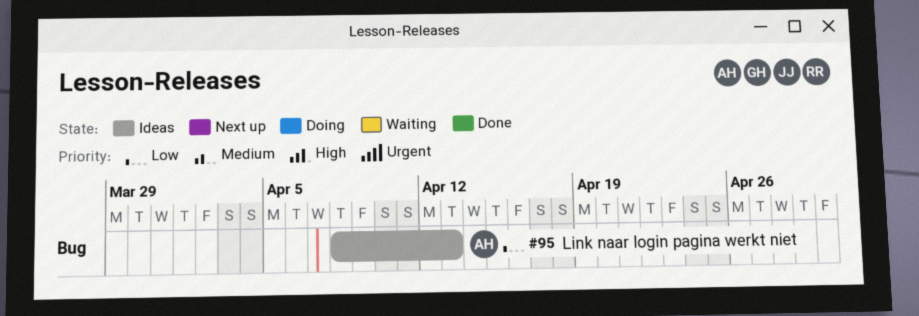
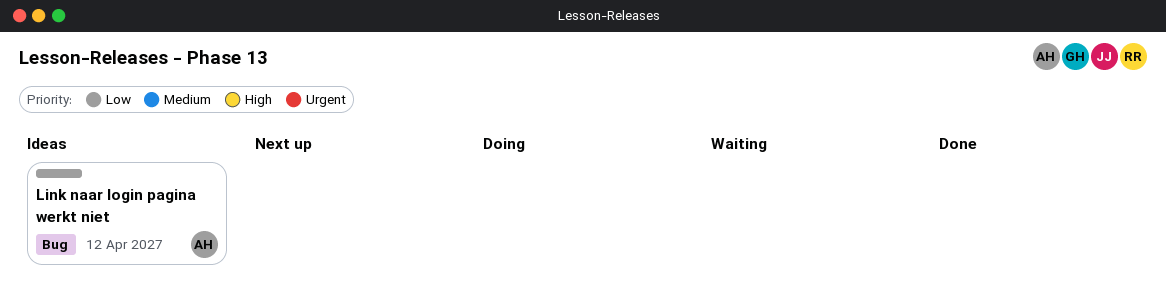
Link naar login pagina werkt niet, due: Apr 13 -> Apr 12

